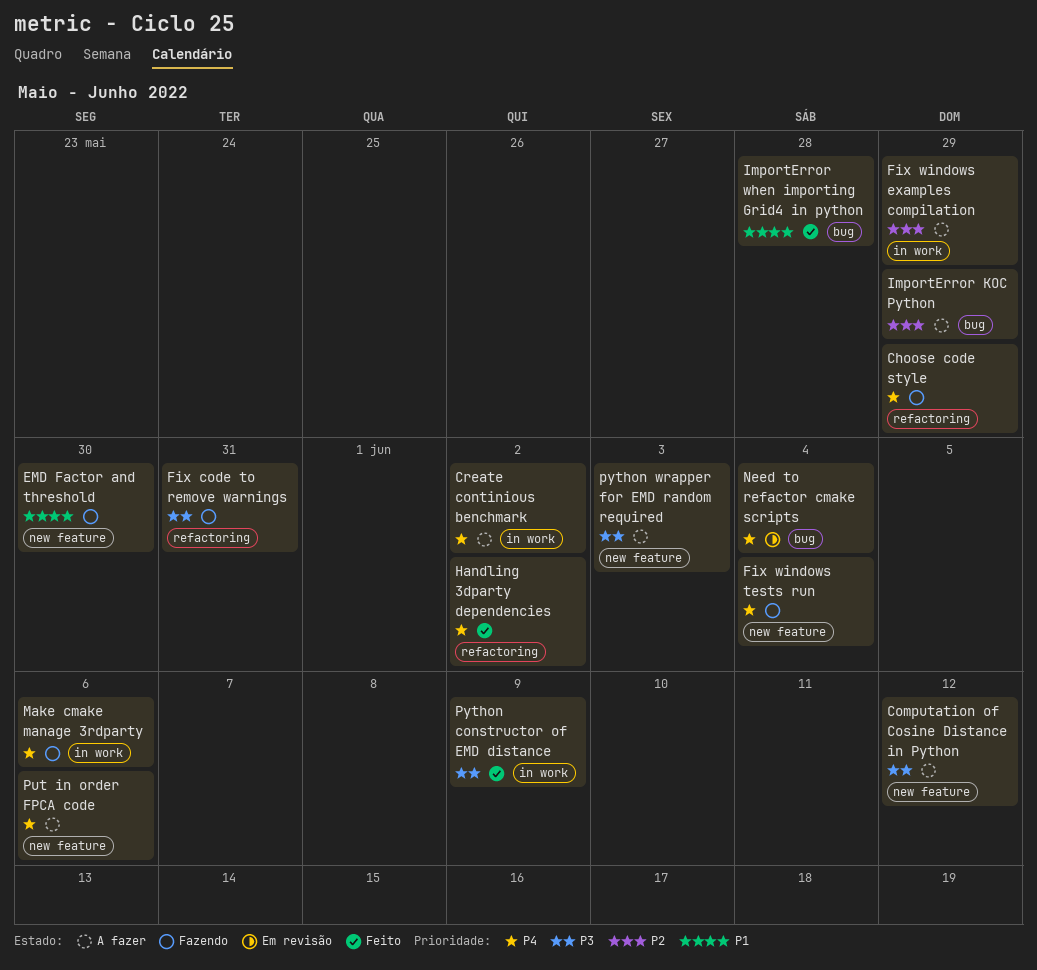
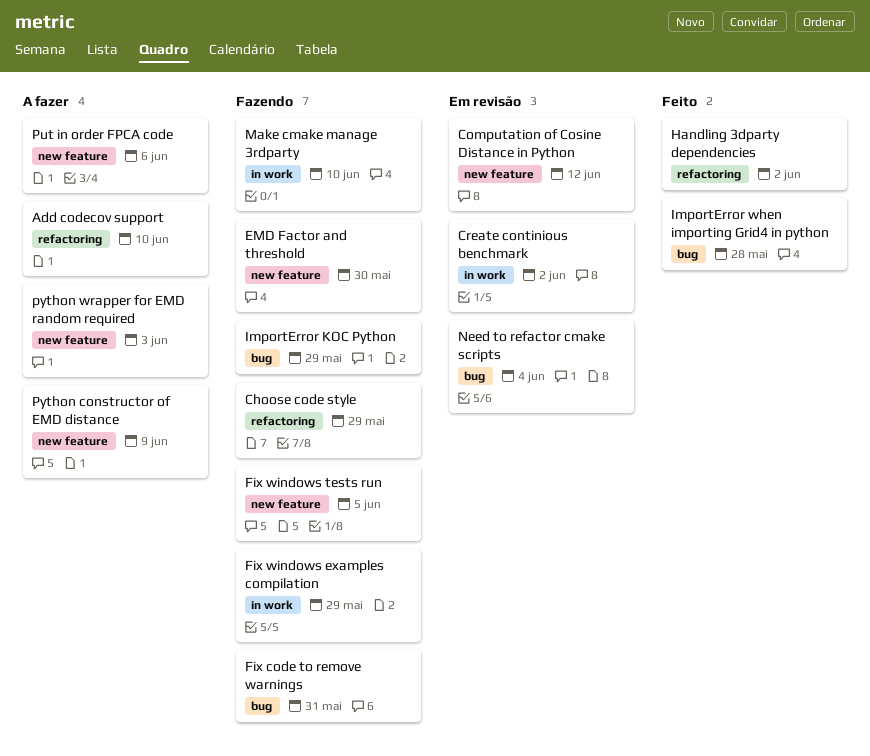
Add codecov support: none -> present
Computation of Cosine Distance in Python, status: A fazer -> Em revisão
Create continious benchmark, status: A fazer -> Em revisão
Fix code to remove warnings, label: refactoring -> bug
Fix windows examples compilation, status: A fazer -> Fazendo
Fix windows tests run, due: Jun 4 -> Jun 5
ImportError KOC Python, status: A fazer -> Fazendo
Make cmake manage 3rdparty, due: Jun 6 -> Jun 10
Python constructor of EMD distance, status: Feito -> A fazer
Python constructor of EMD distance, label: in work -> new feature

